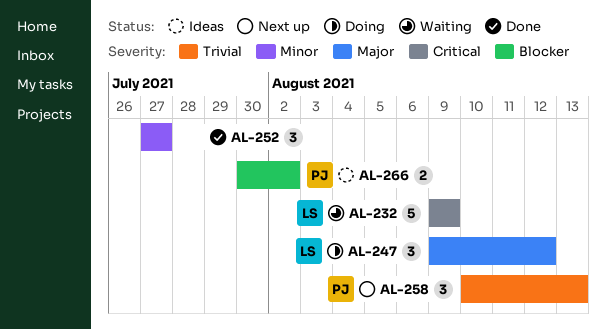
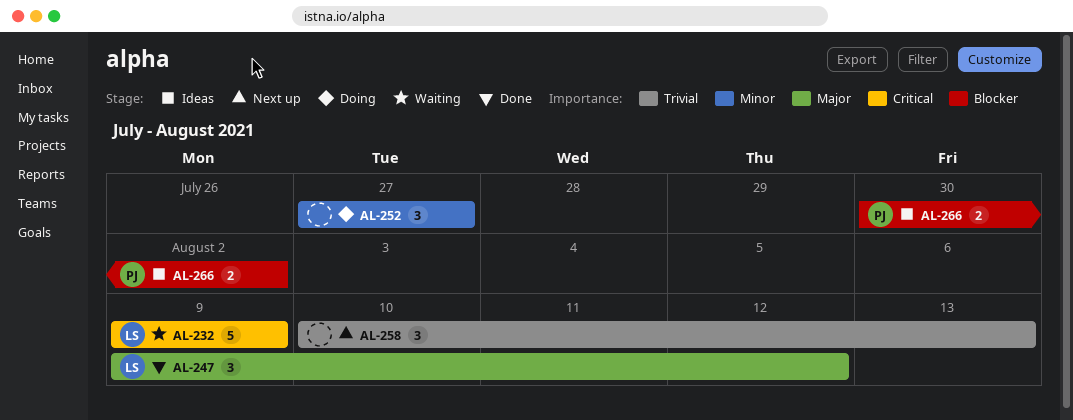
AL-247, status: Doing -> Done
AL-252, status: Done -> Doing
AL-258, owner: PJ -> none

